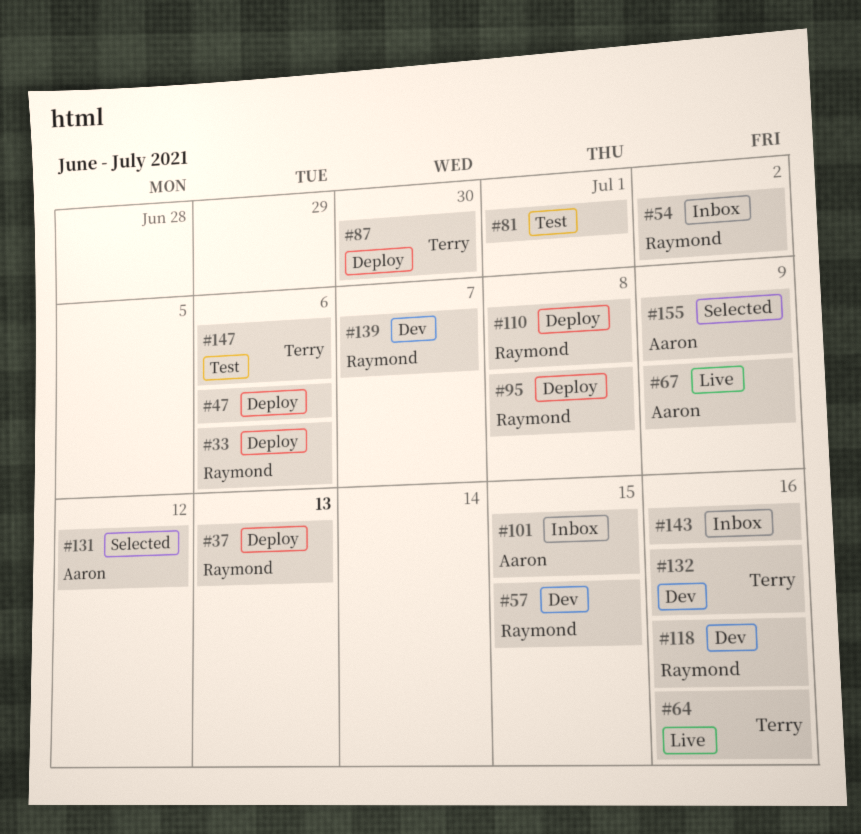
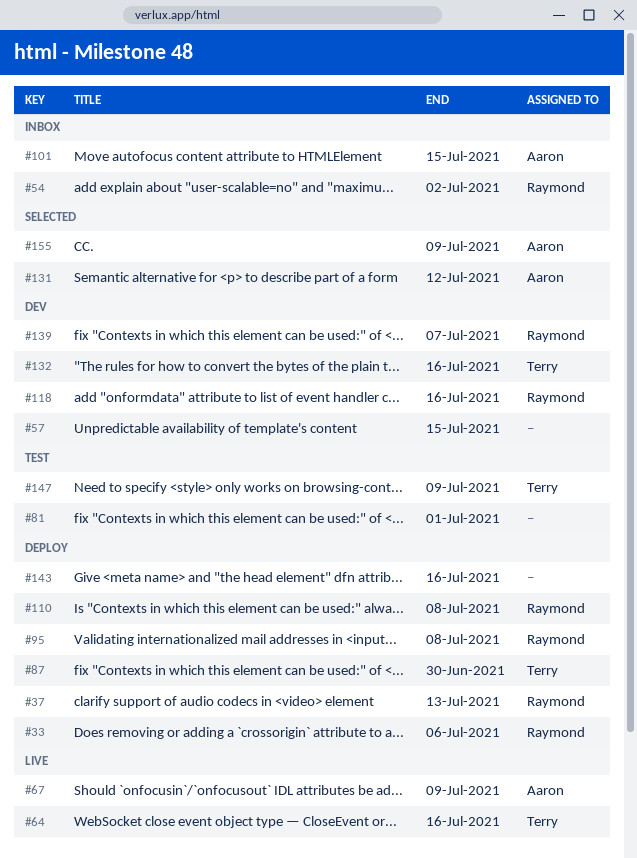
#47: present -> none
#57, owner: Raymond -> none
#143, status: Inbox -> Deploy
#147, due: Jul 6 -> Jul 9

